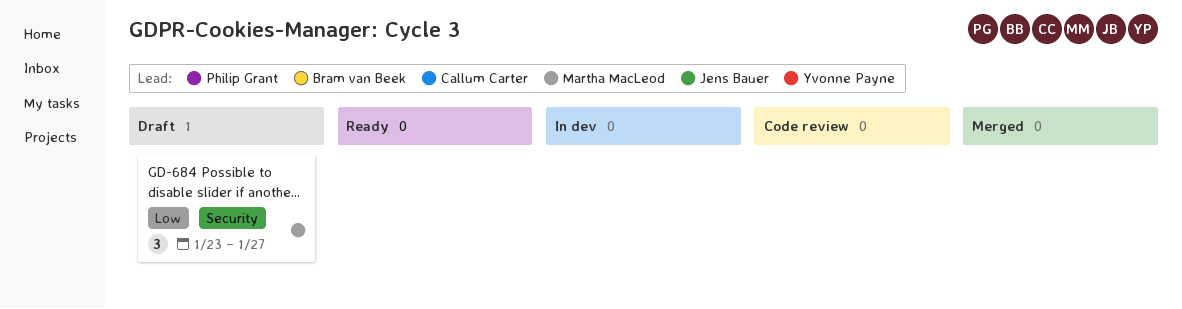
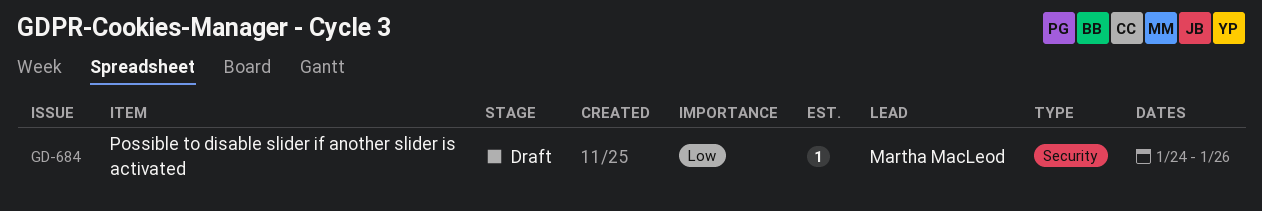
GD-684, estimate: 3 -> 1
GD-684, start: Jan 23 -> Jan 24
GD-684, due: Jan 27 -> Jan 26

